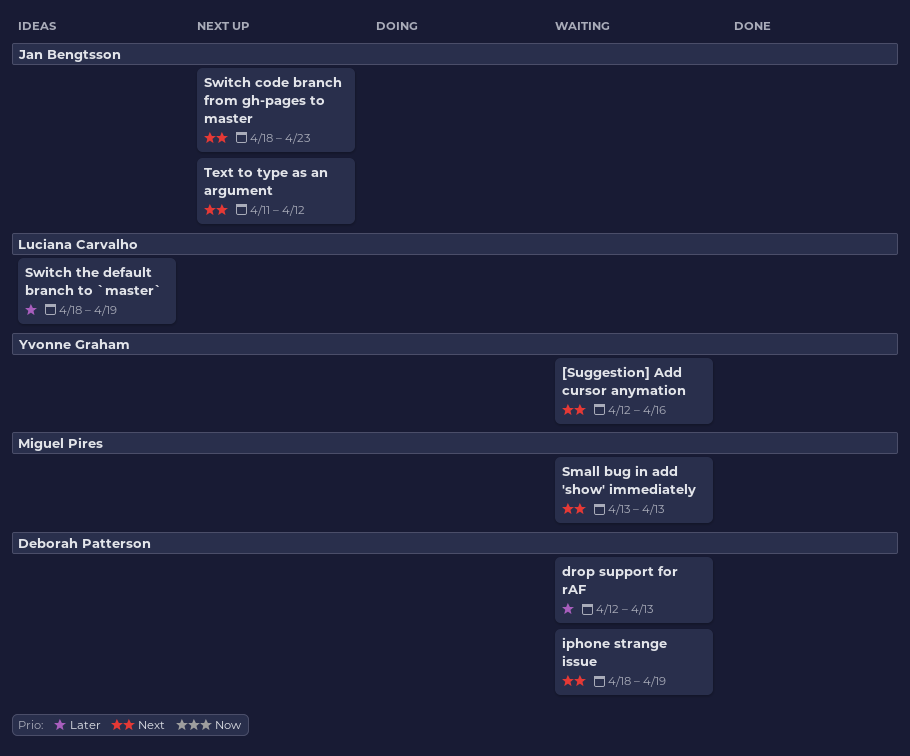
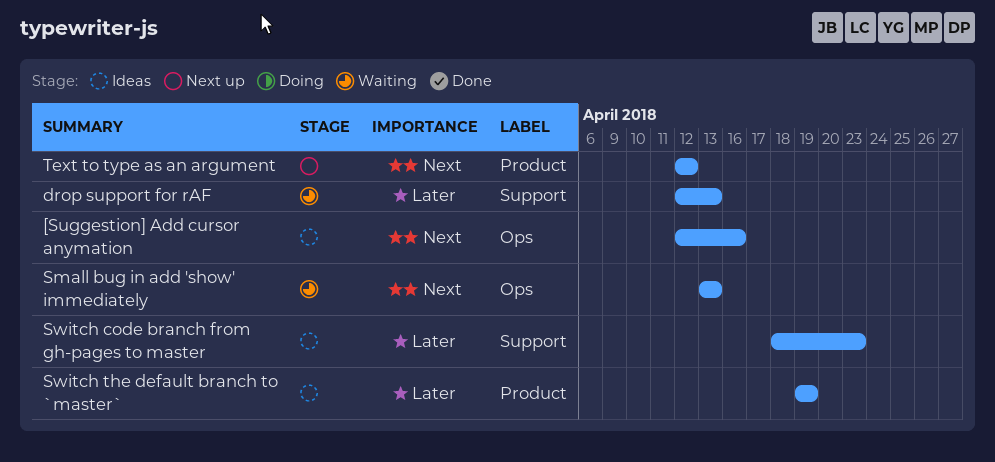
[Suggestion] Add cursor anymation, status: Waiting -> Ideas
iphone strange issue: present -> none
Switch code branch from gh-pages to master, status: Next up -> Ideas
Switch code branch from gh-pages to master, priority: Next -> Later
Switch the default branch to `master`, start: Apr 18 -> Apr 19
Text to type as an argument, start: Apr 11 -> Apr 12

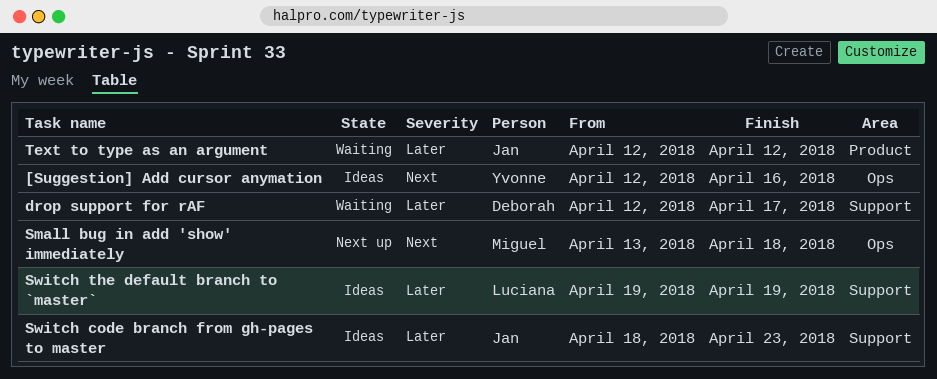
drop support for rAF, due: Apr 13 -> Apr 17
Small bug in add 'show' immediately, status: Waiting -> Next up
Small bug in add 'show' immediately, due: Apr 13 -> Apr 18
Switch the default branch to `master`, label: Product -> Support
Text to type as an argument, status: Next up -> Waiting
Text to type as an argument, priority: Next -> Later

